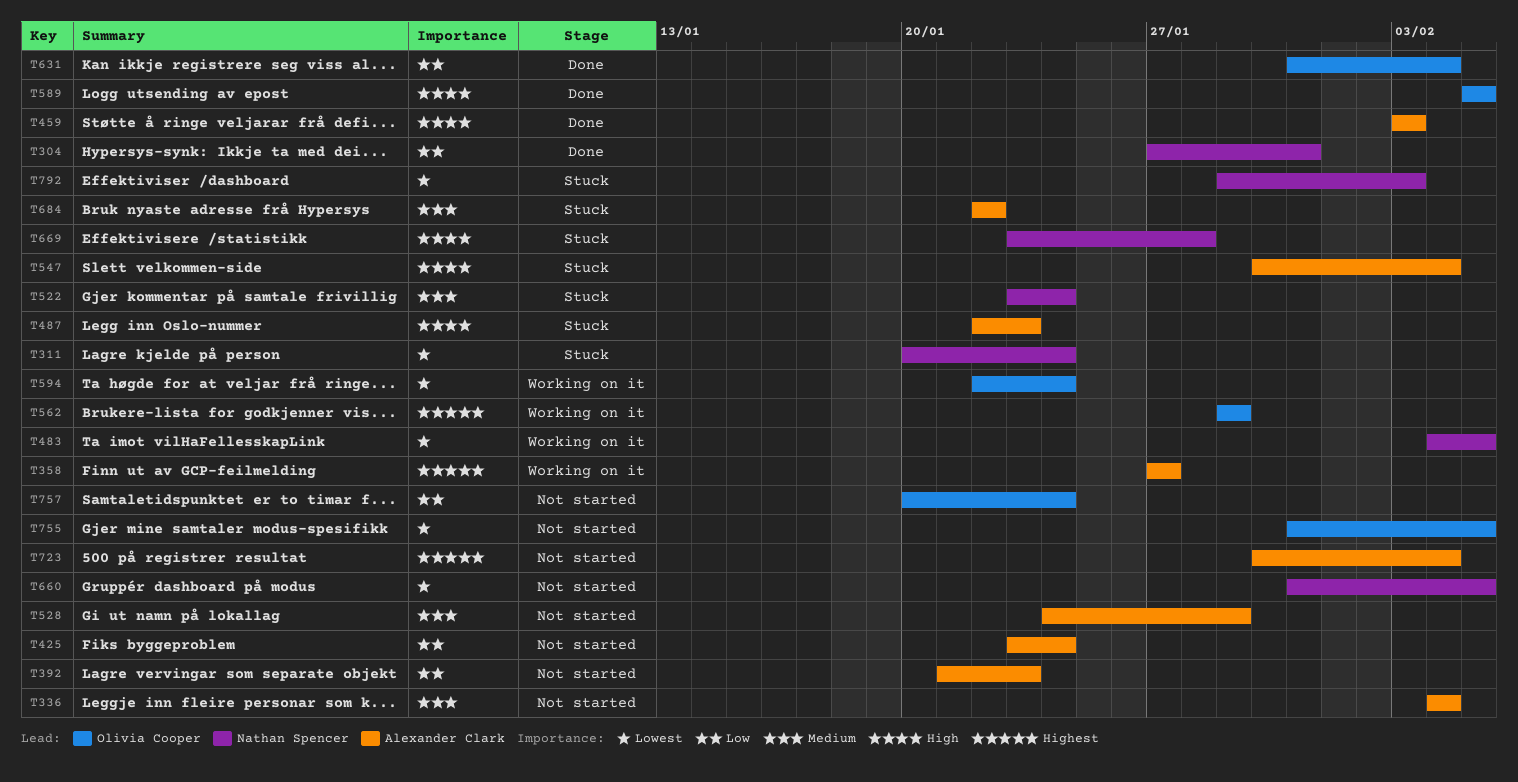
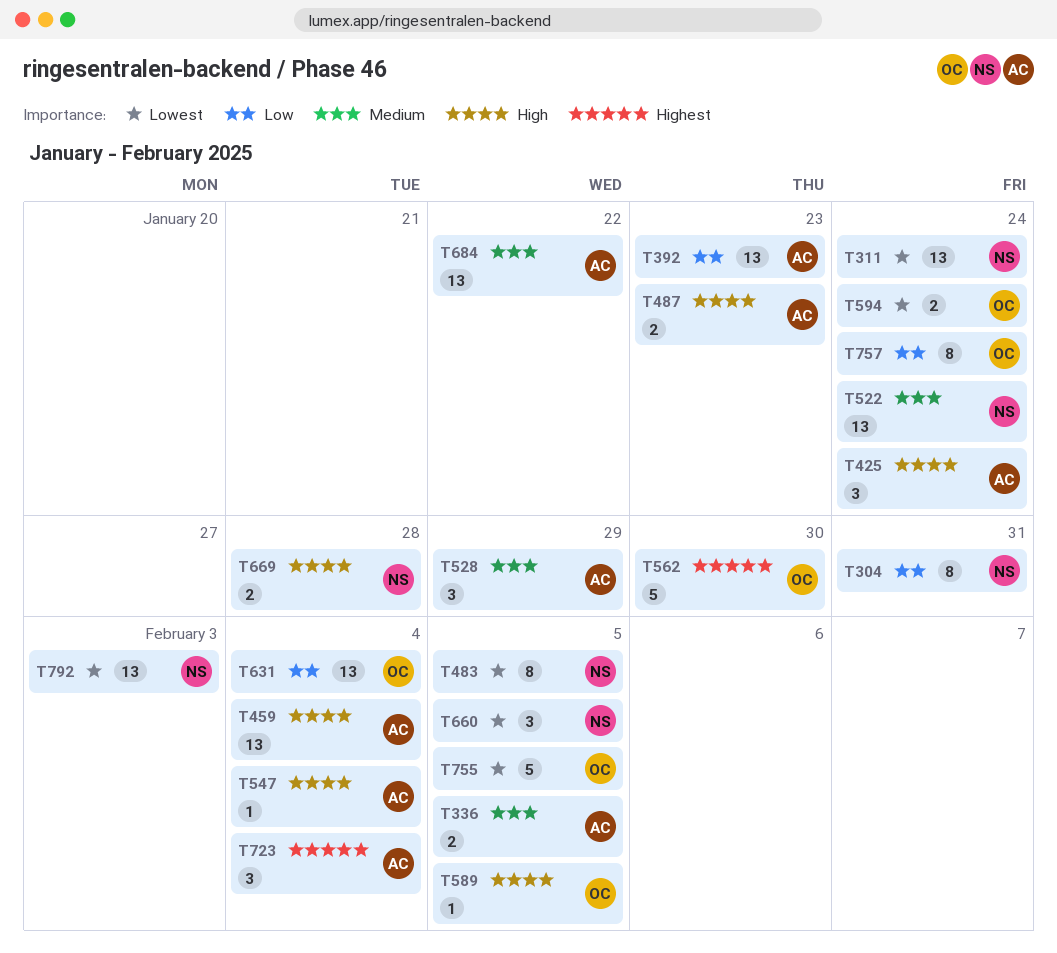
T336, due: Feb 4 -> Feb 5
T358: present -> none
T425, priority: Low -> High
T459, due: Feb 3 -> Feb 4
T562, due: Jan 29 -> Jan 30

